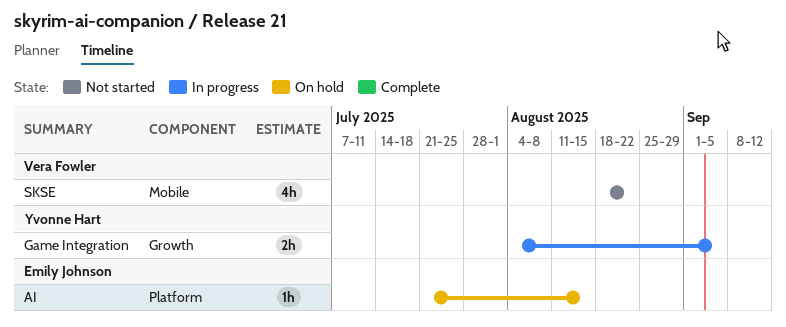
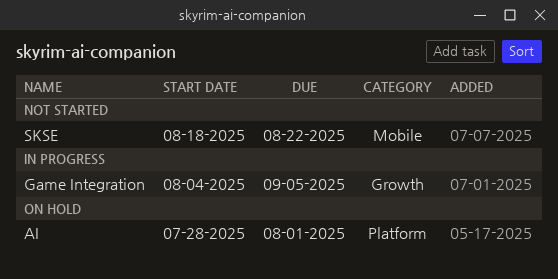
AI, start: Jul 21 -> Jul 28
AI, due: Aug 15 -> Aug 1

